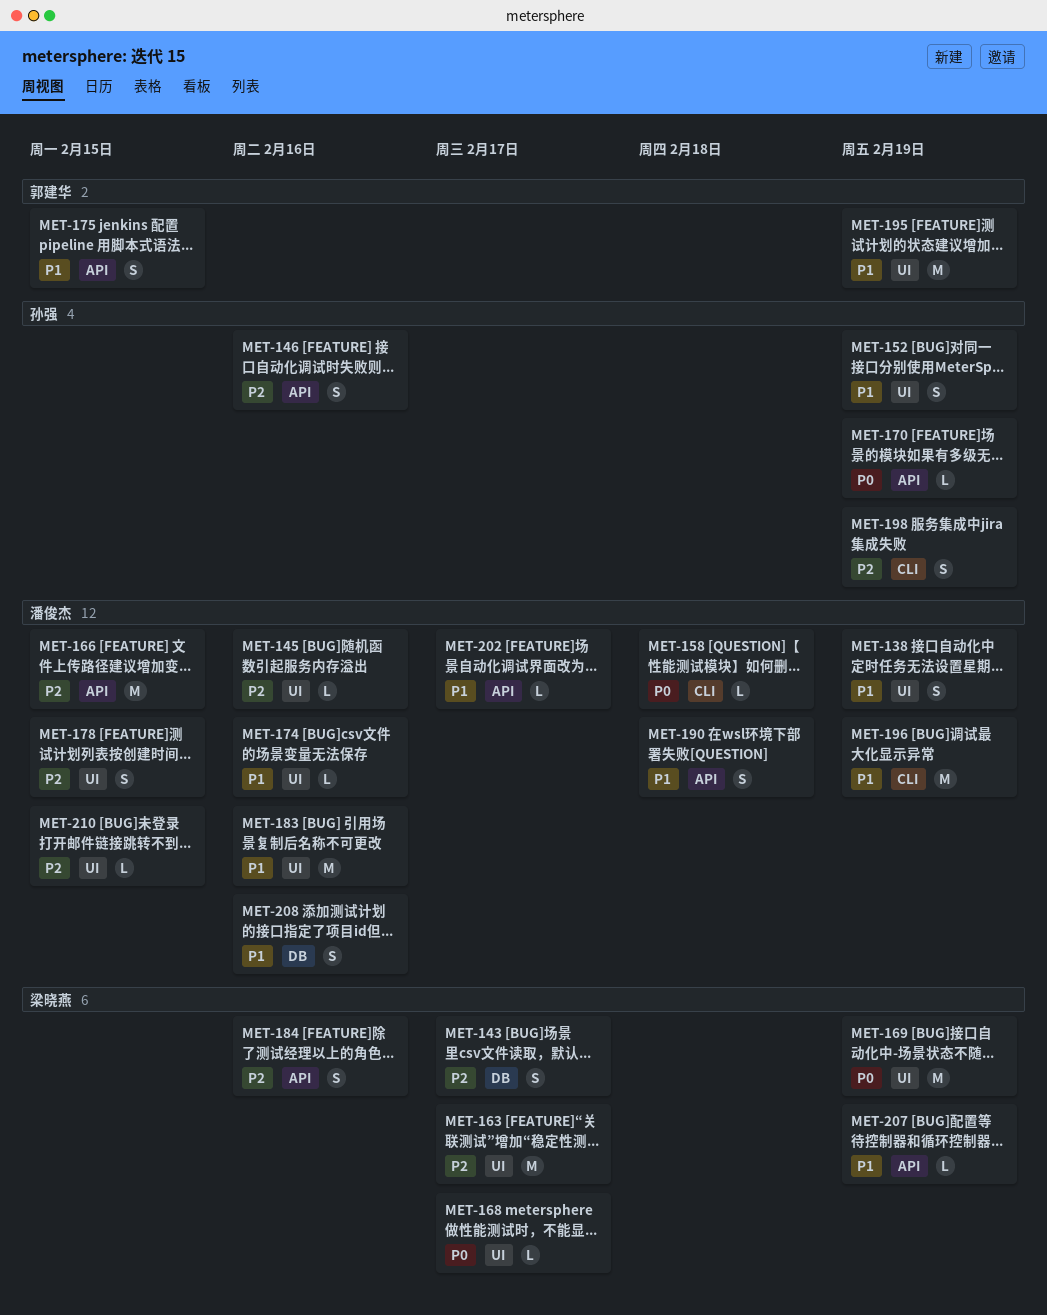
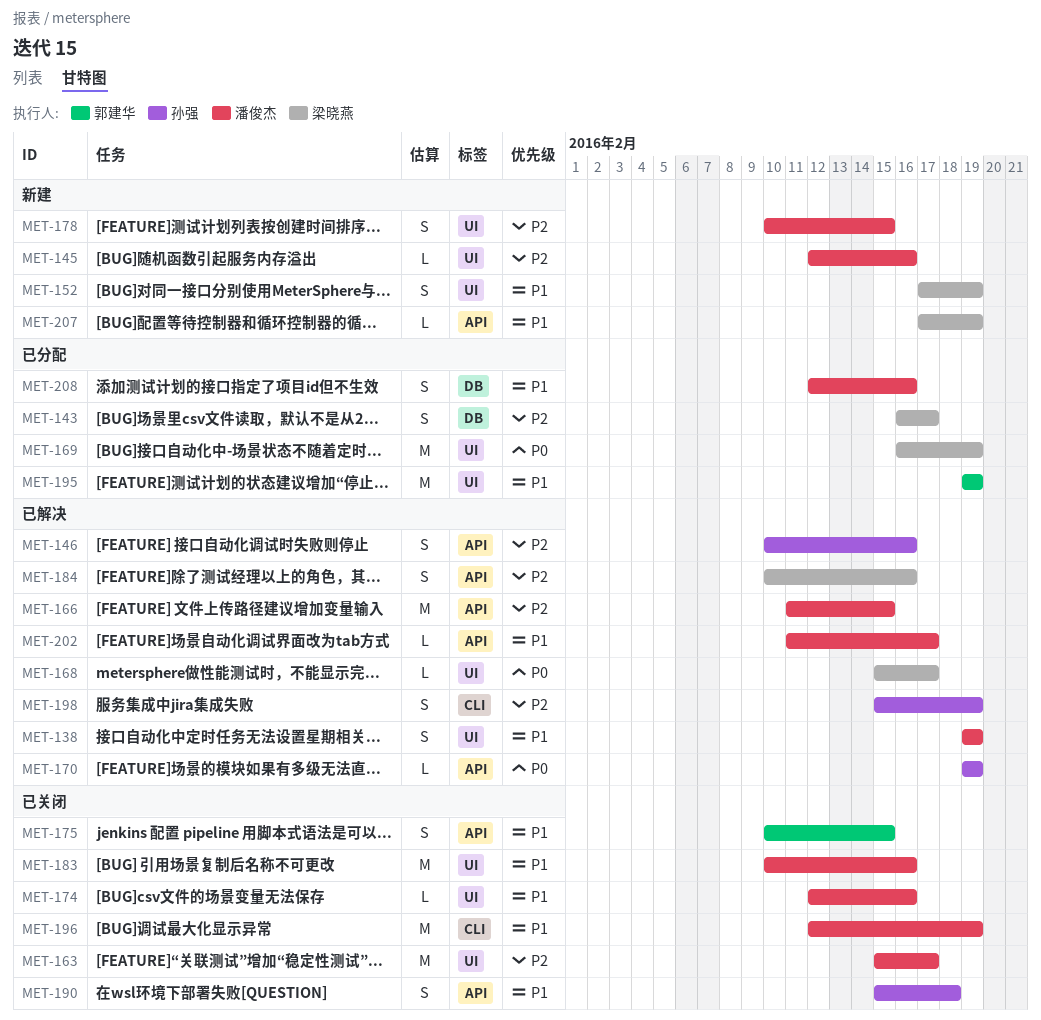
MET-152, owner: 孙强 -> 梁晓燕
MET-158: present -> none
MET-163, owner: 梁晓燕 -> 潘俊杰
MET-190, owner: 潘俊杰 -> 孙强
MET-210: present -> none

